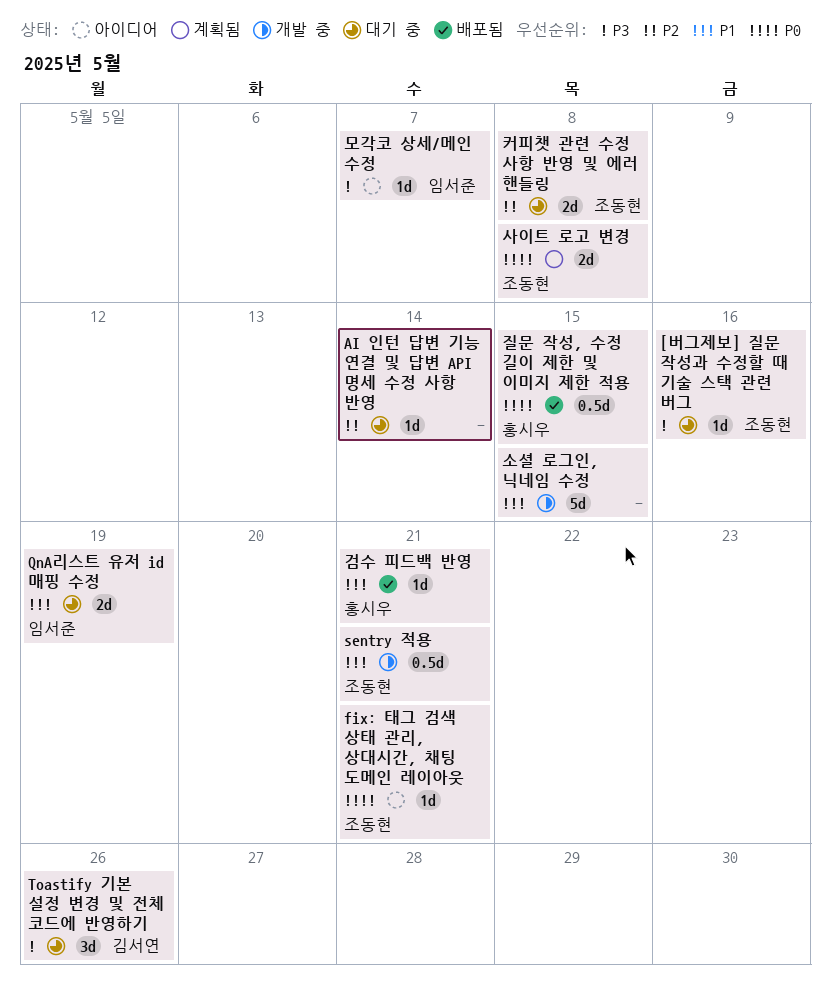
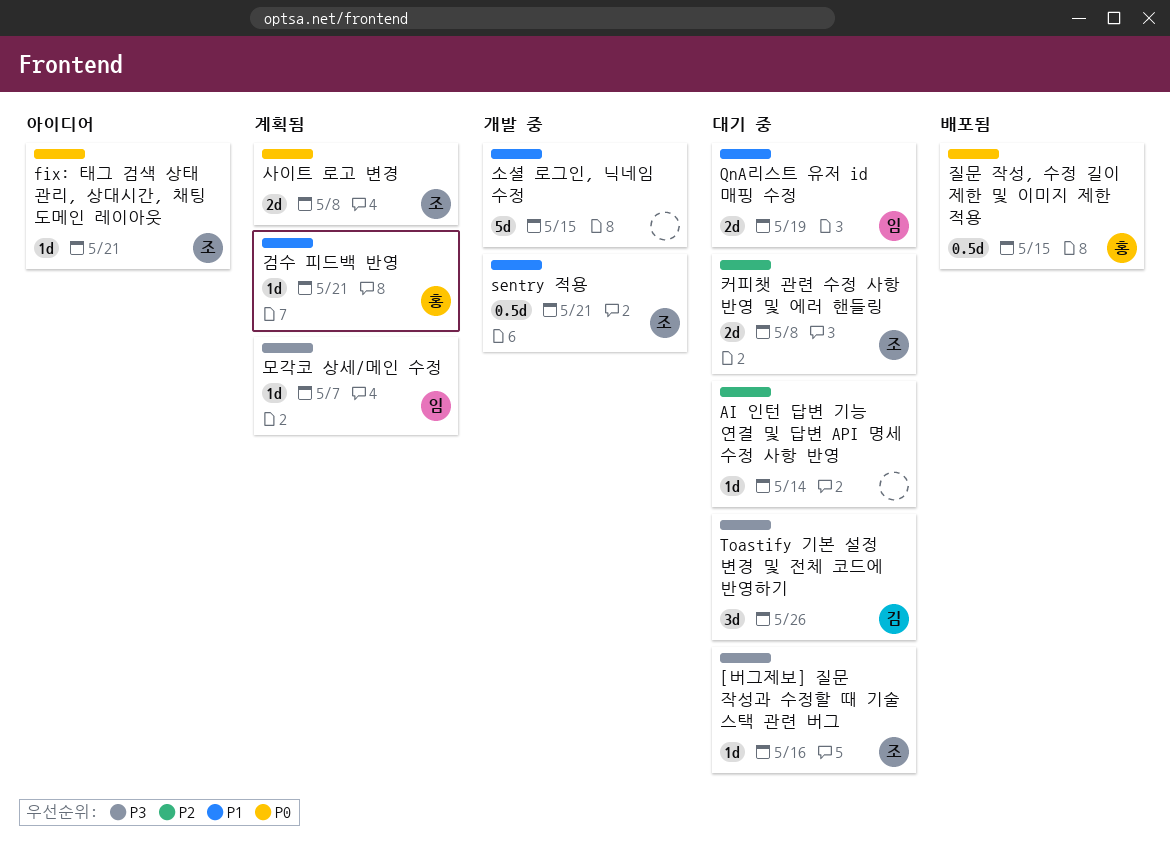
검수 피드백 반영, status: 배포됨 -> 계획됨
모각코 상세/메인 수정, status: 아이디어 -> 계획됨

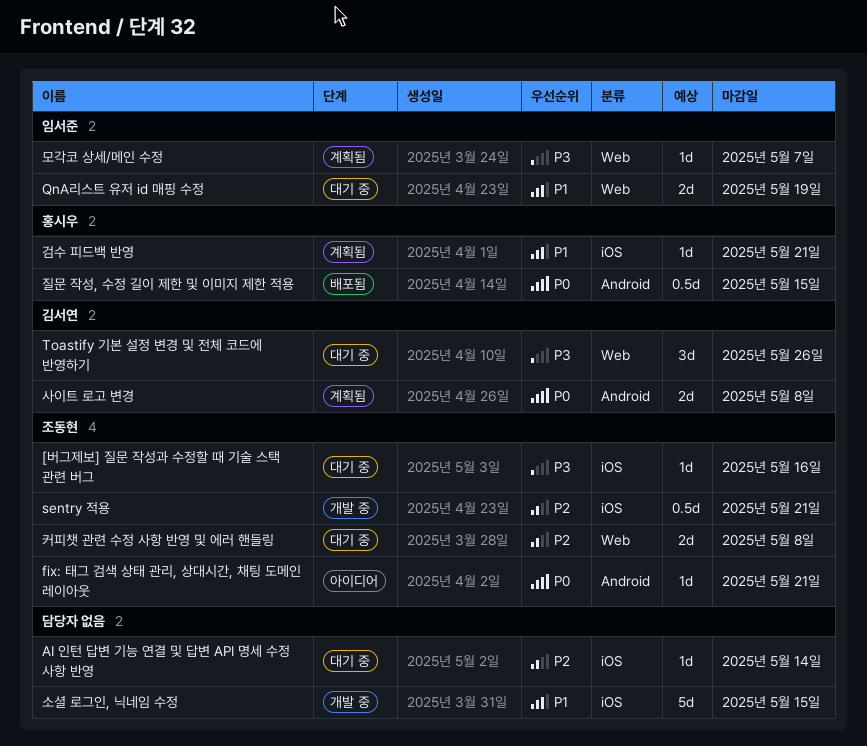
sentry 적용, priority: P1 -> P2
사이트 로고 변경, owner: 조동현 -> 김서연

